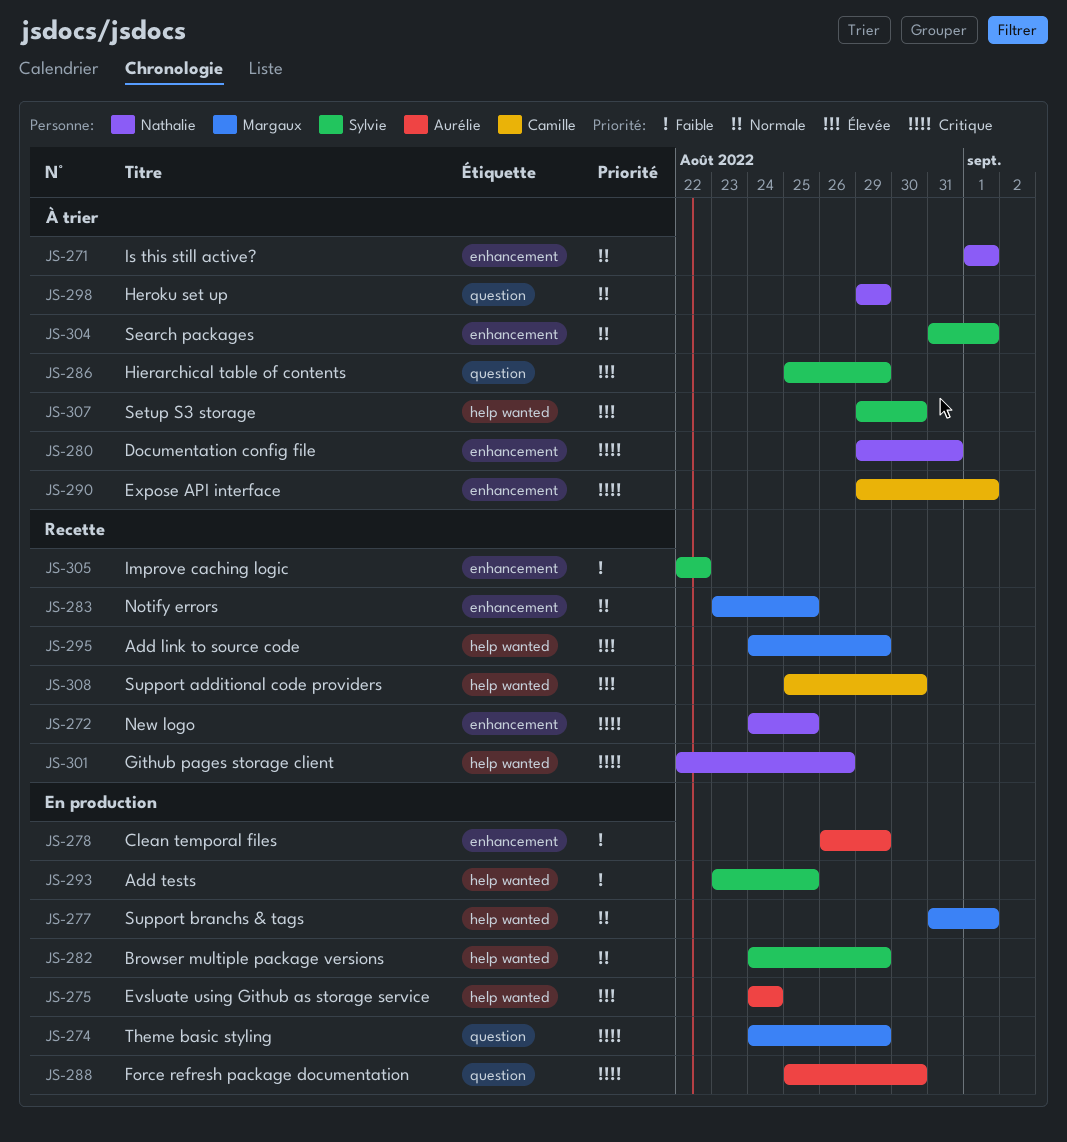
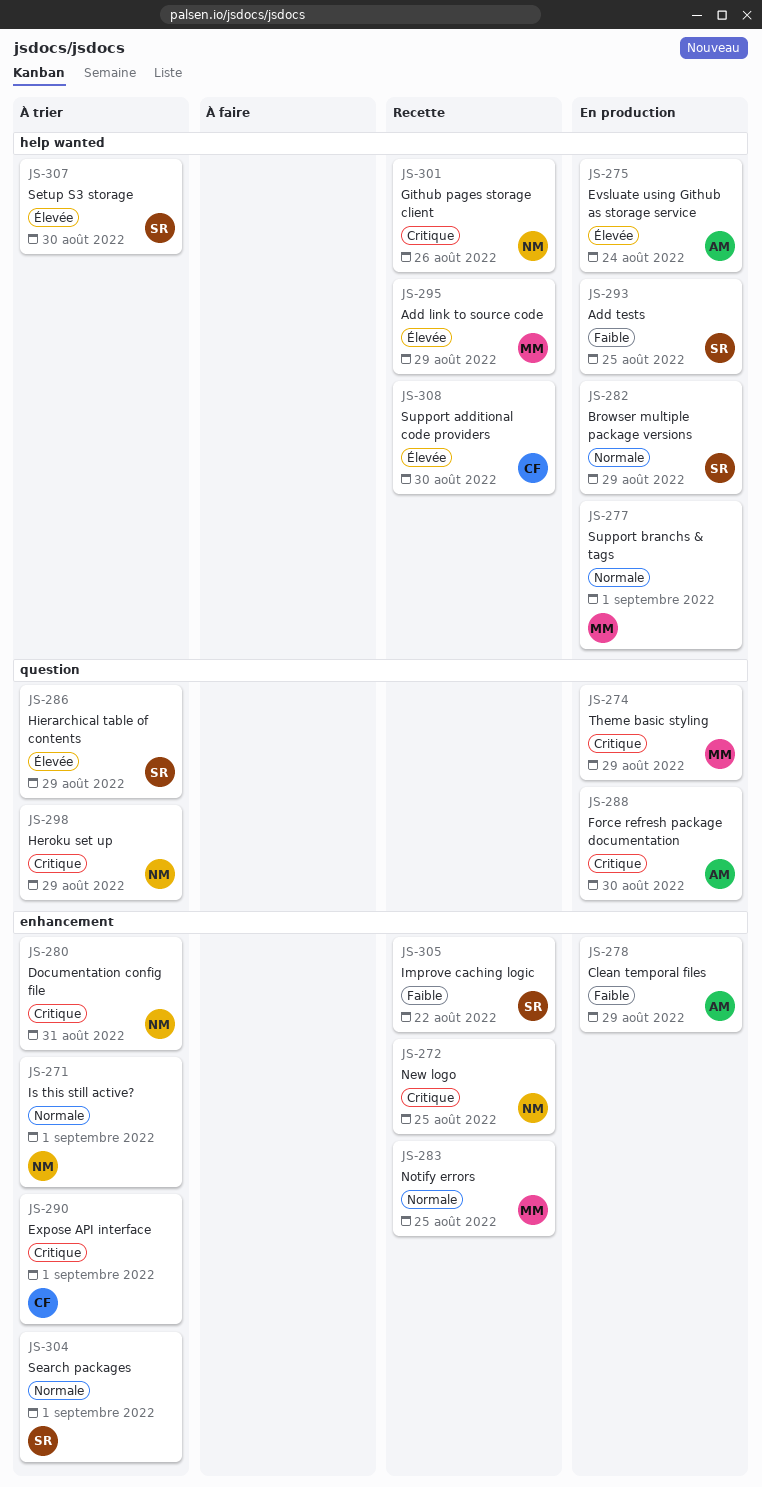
JS-298, priority: Normale -> Critique

